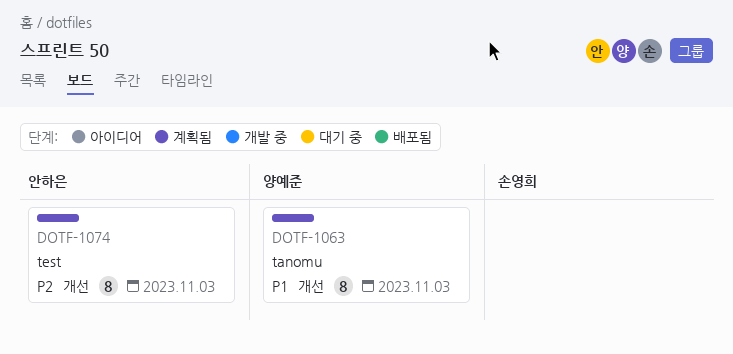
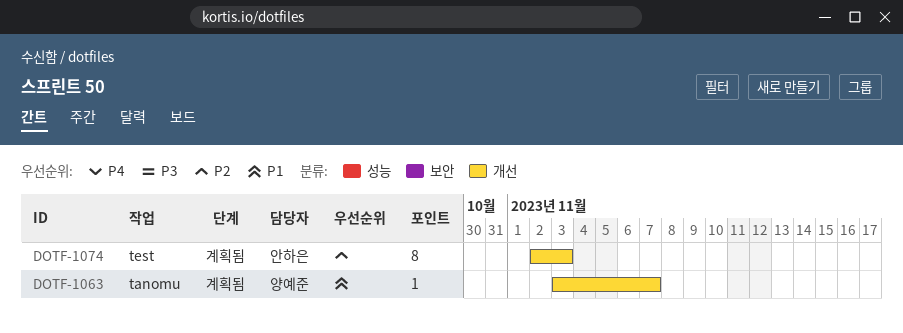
DOTF-1063, estimate: 8 -> 1
DOTF-1063, due: Nov 3 -> Nov 7

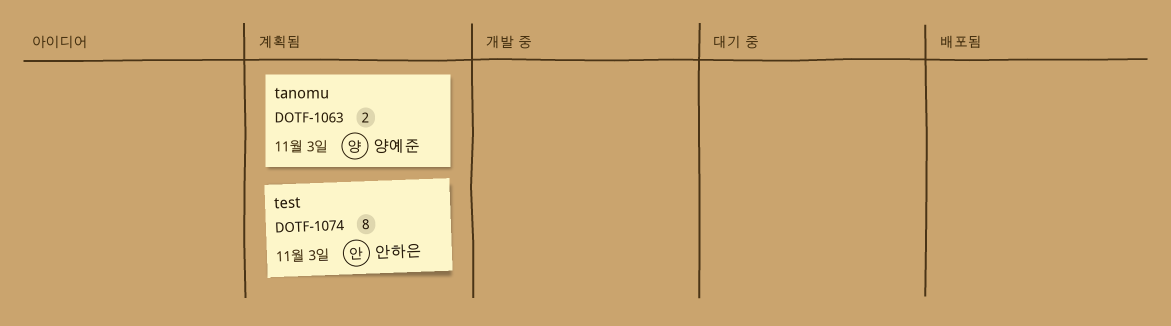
DOTF-1063, estimate: 1 -> 2
DOTF-1063, due: Nov 7 -> Nov 3

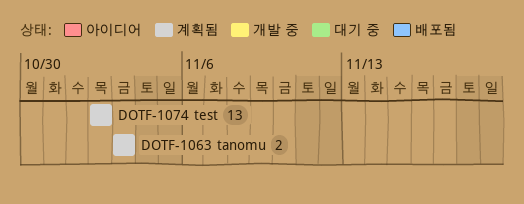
DOTF-1074, estimate: 8 -> 13
DOTF-1074, due: Nov 3 -> Nov 2

